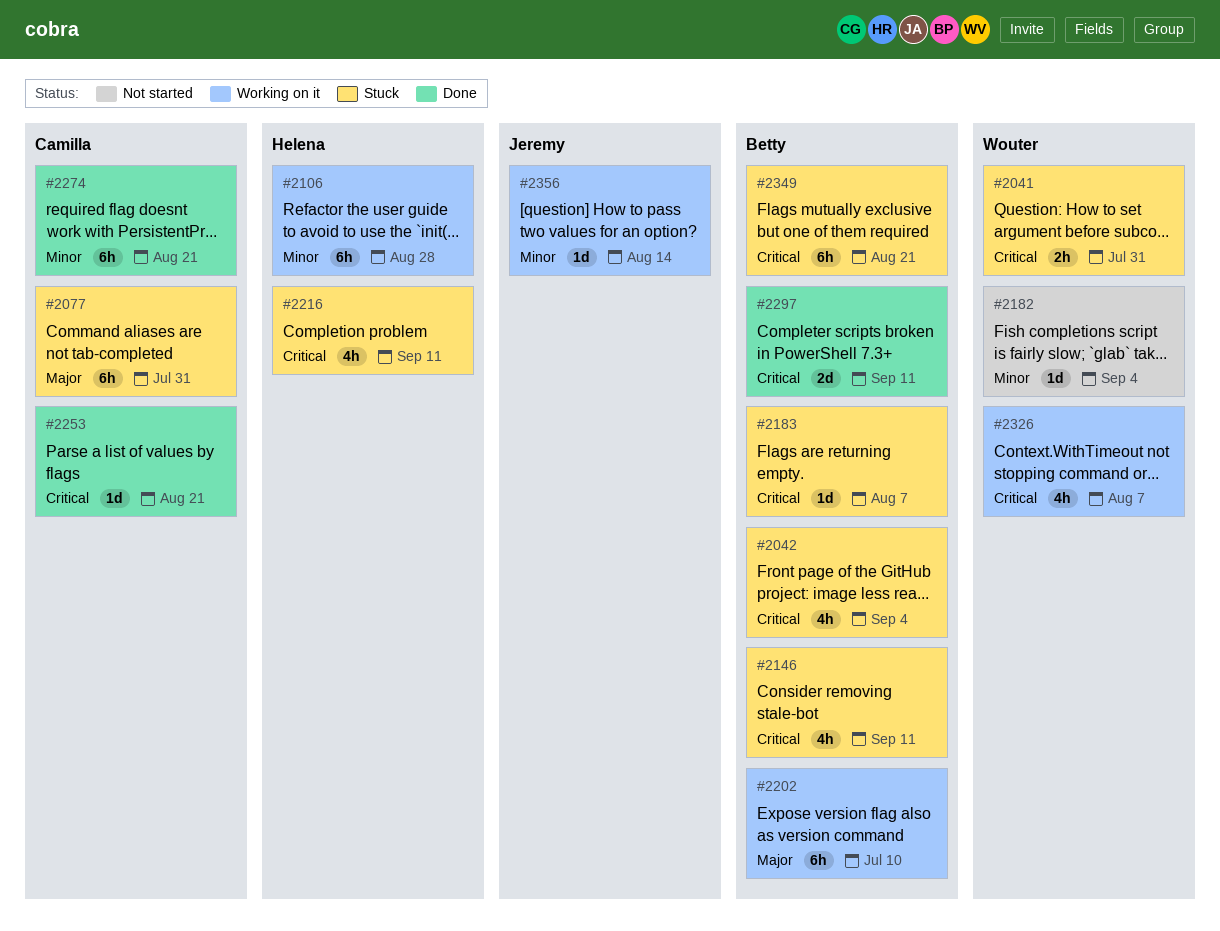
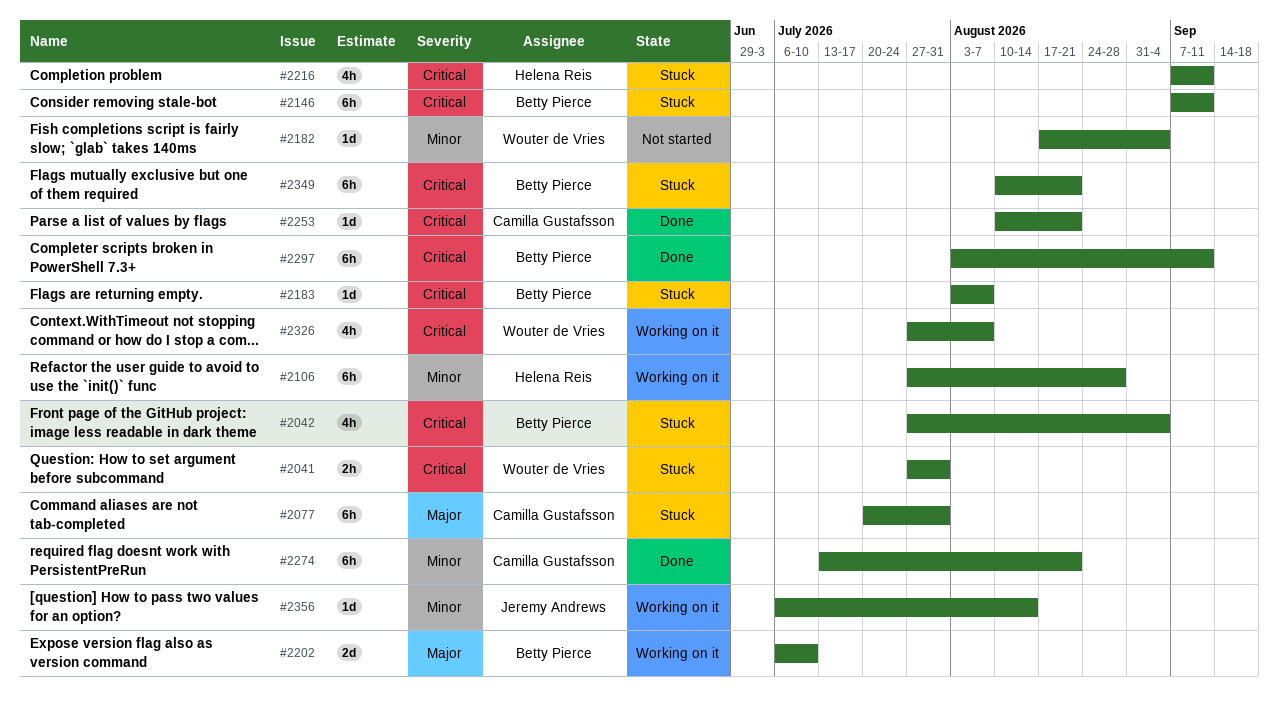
#2146, estimate: 4h -> 6h
#2202, estimate: 6h -> 2d
#2297, estimate: 2d -> 6h

